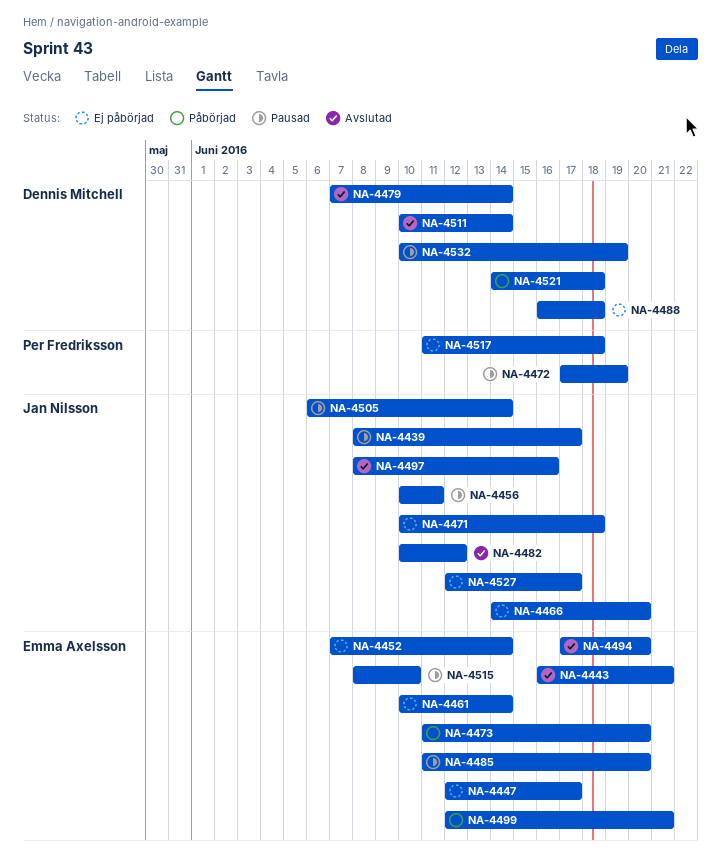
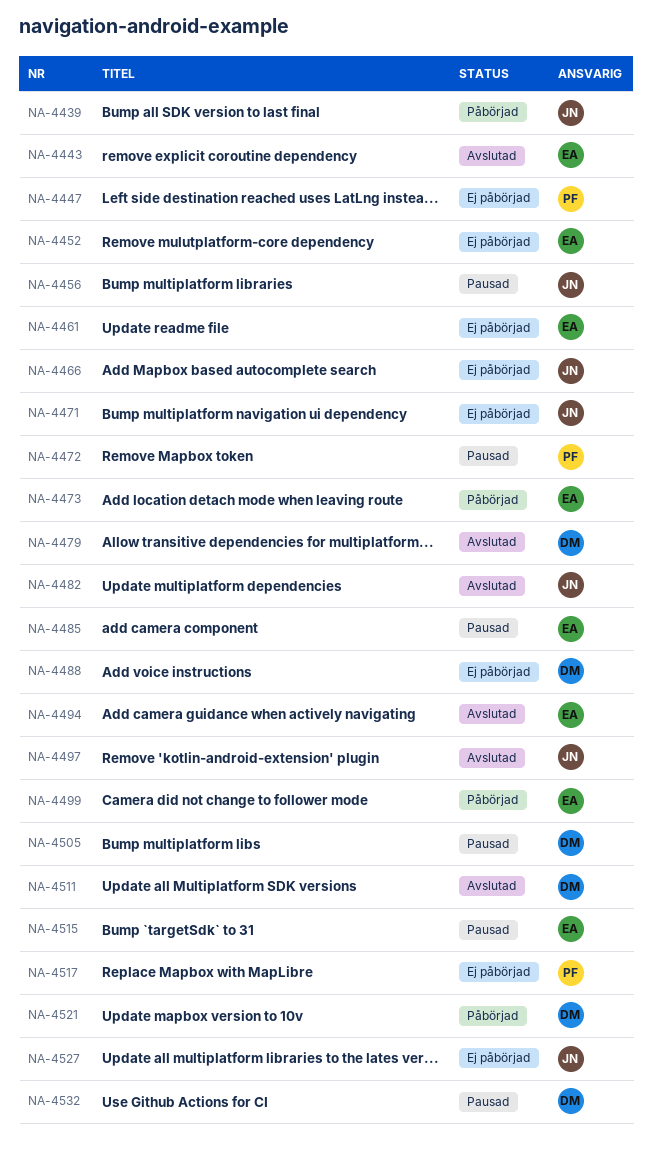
NA-4439, status: Pausad -> Påbörjad
NA-4447, owner: Emma Axelsson -> Per Fredriksson
NA-4505, owner: Jan Nilsson -> Dennis Mitchell

